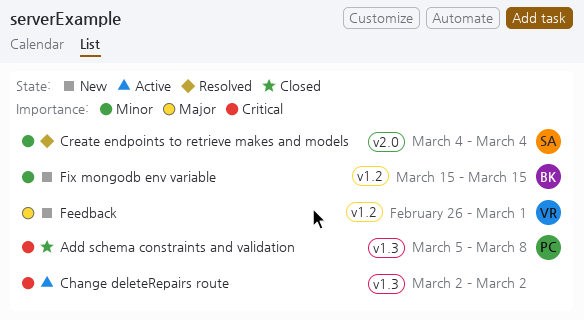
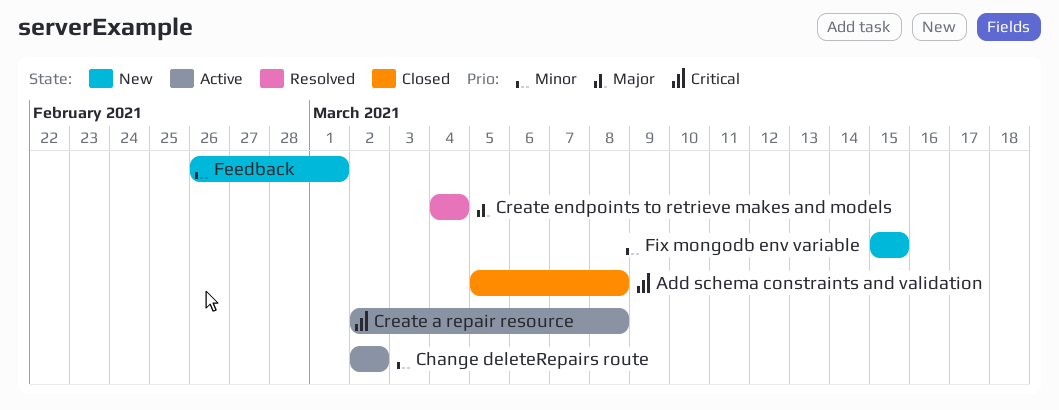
Change deleteRepairs route, priority: Critical -> Minor
Create a repair resource: none -> present
Create endpoints to retrieve makes and models, priority: Minor -> Major
Feedback, priority: Major -> Minor

